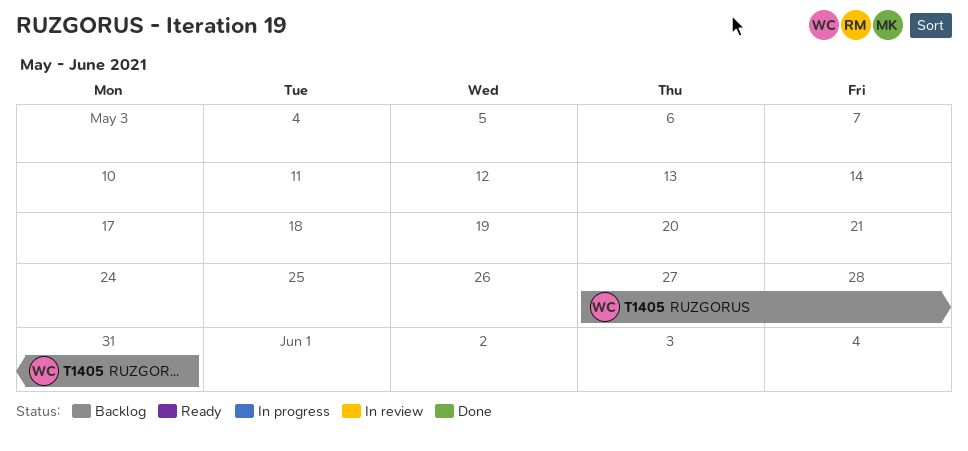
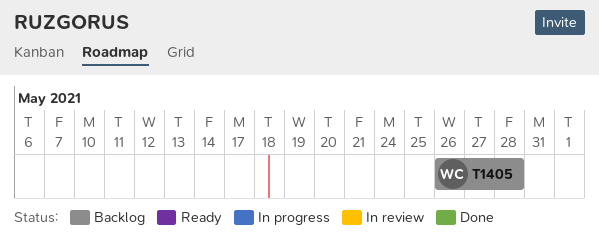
T1405, start: May 27 -> May 26
T1405, due: May 31 -> May 28

